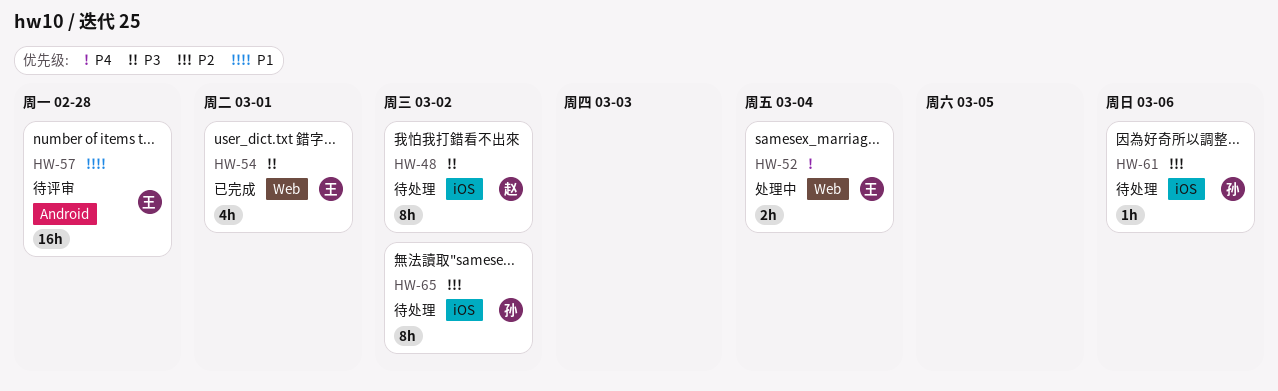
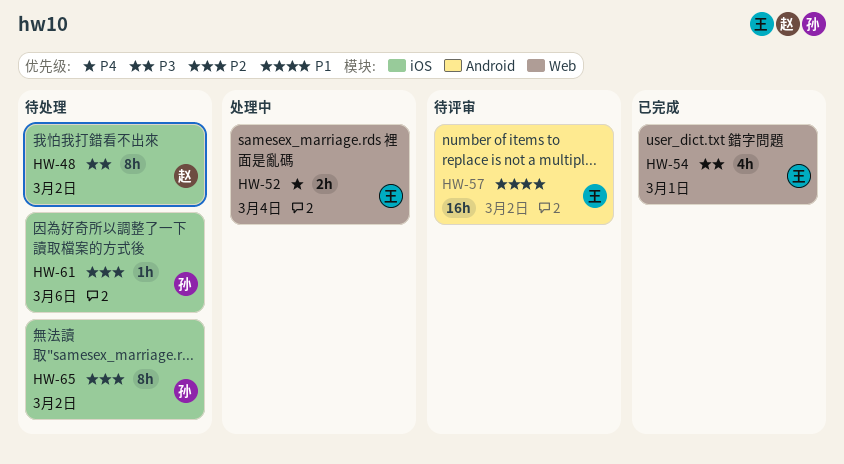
HW-57, due: Feb 28 -> Mar 2

